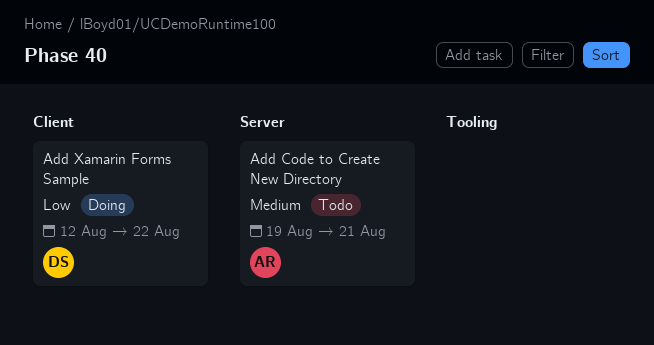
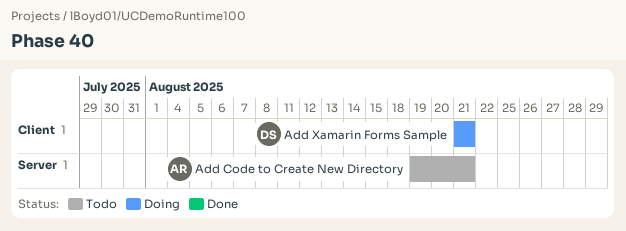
Add Xamarin Forms Sample, start: Aug 12 -> Aug 21
Add Xamarin Forms Sample, due: Aug 22 -> Aug 21

